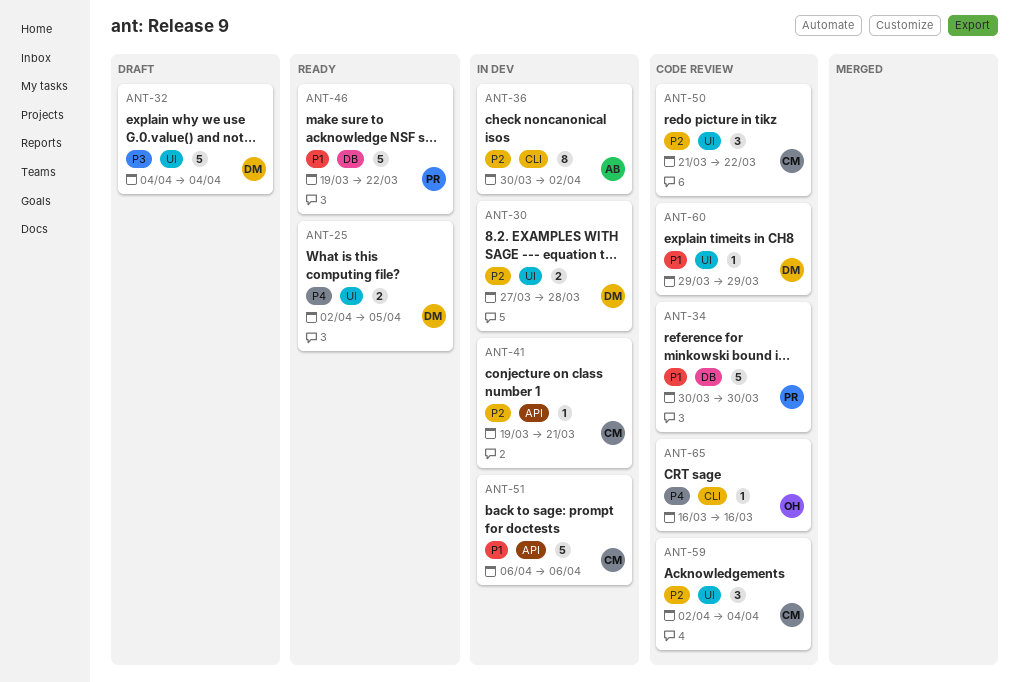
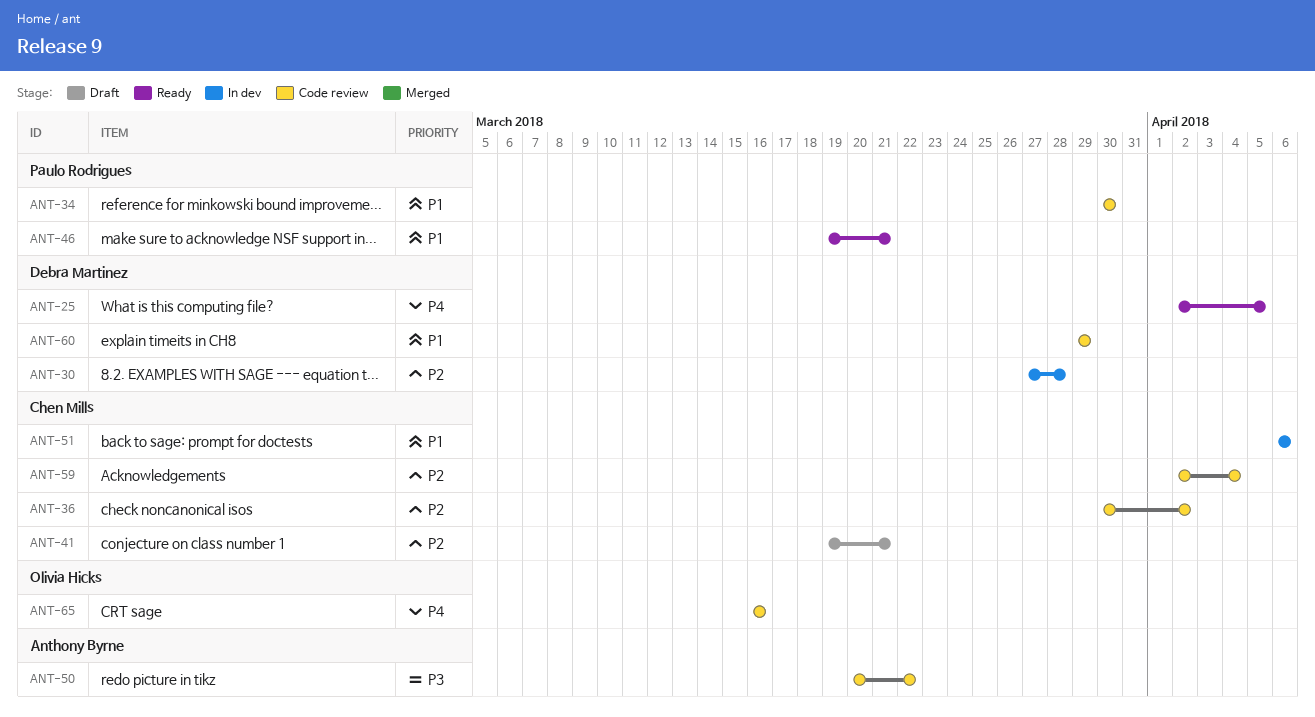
ANT-32: present -> none
ANT-36, status: In dev -> Code review
ANT-36, owner: Anthony Byrne -> Chen Mills
ANT-41, status: In dev -> Draft
ANT-46, due: Mar 22 -> Mar 21
ANT-50, owner: Chen Mills -> Anthony Byrne
ANT-50, priority: P2 -> P3
ANT-50, start: Mar 21 -> Mar 20

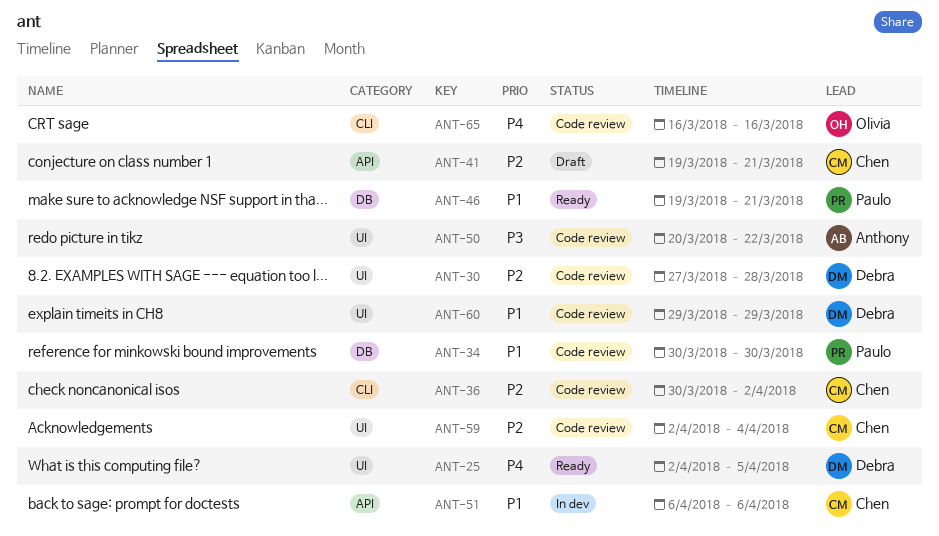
ANT-30, status: In dev -> Code review

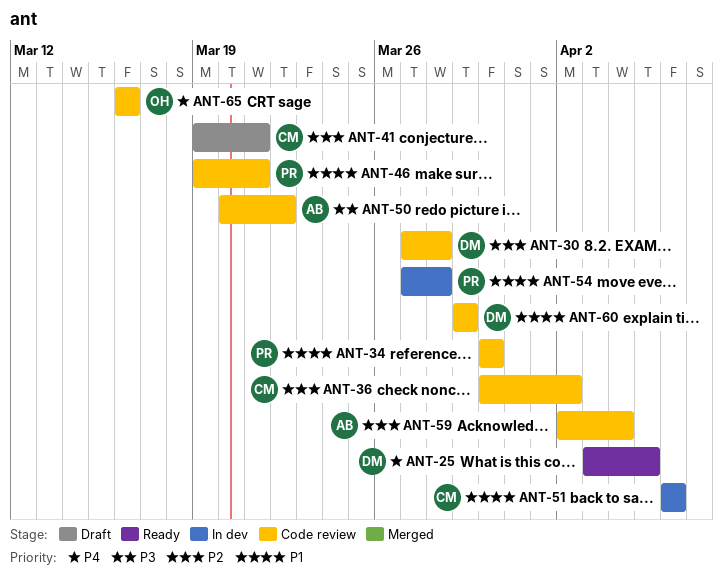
ANT-25, start: Apr 2 -> Apr 3
ANT-46, status: Ready -> Code review
ANT-54: none -> present
ANT-59, owner: Chen -> Anthony

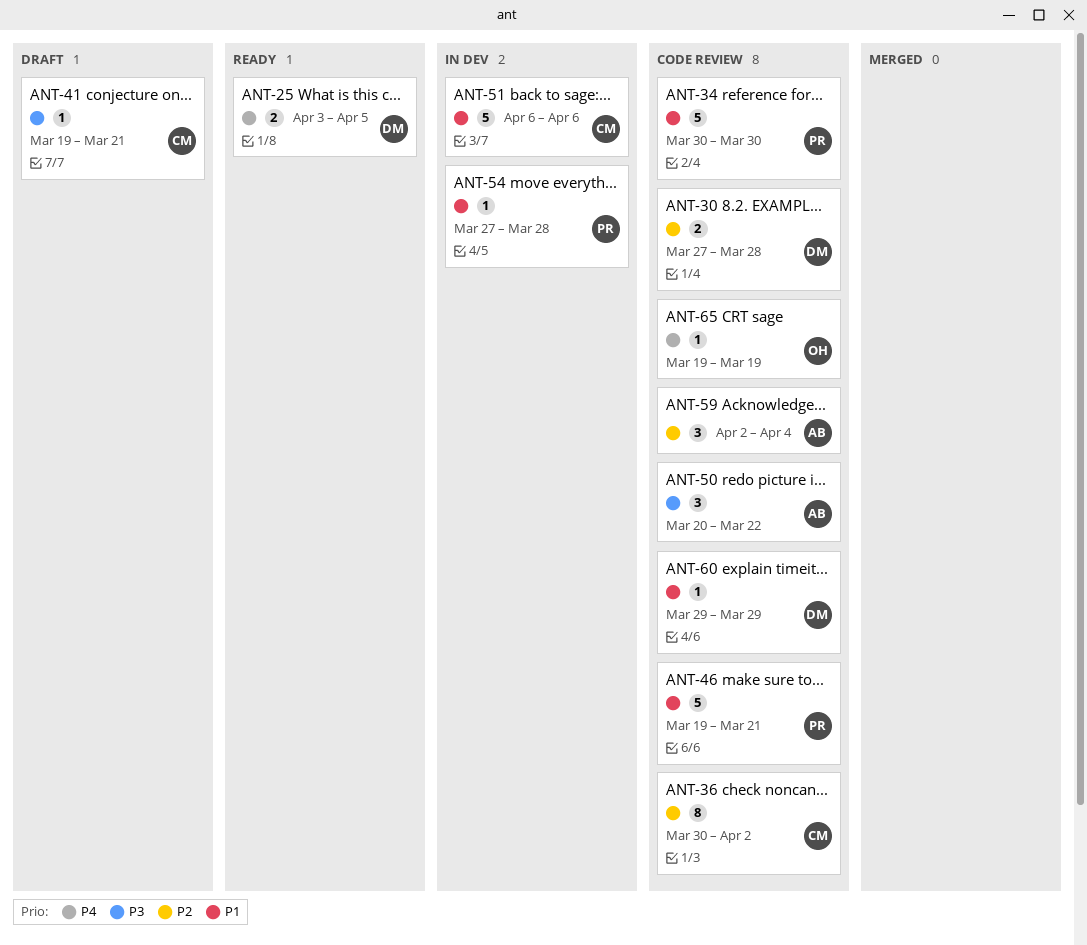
ANT-41, priority: P2 -> P3
ANT-65, start: Mar 16 -> Mar 19
ANT-65, due: Mar 16 -> Mar 19

